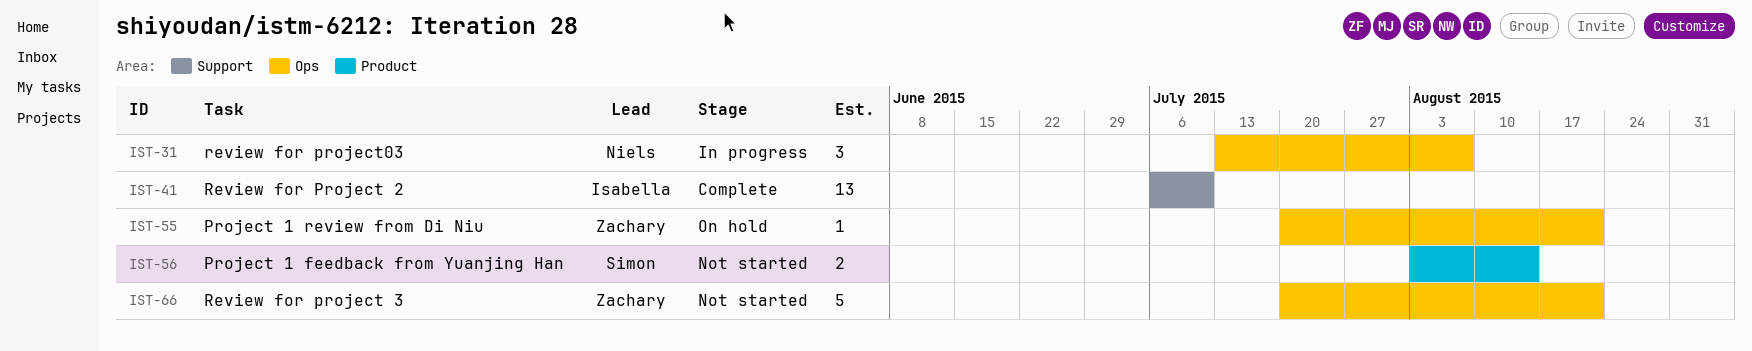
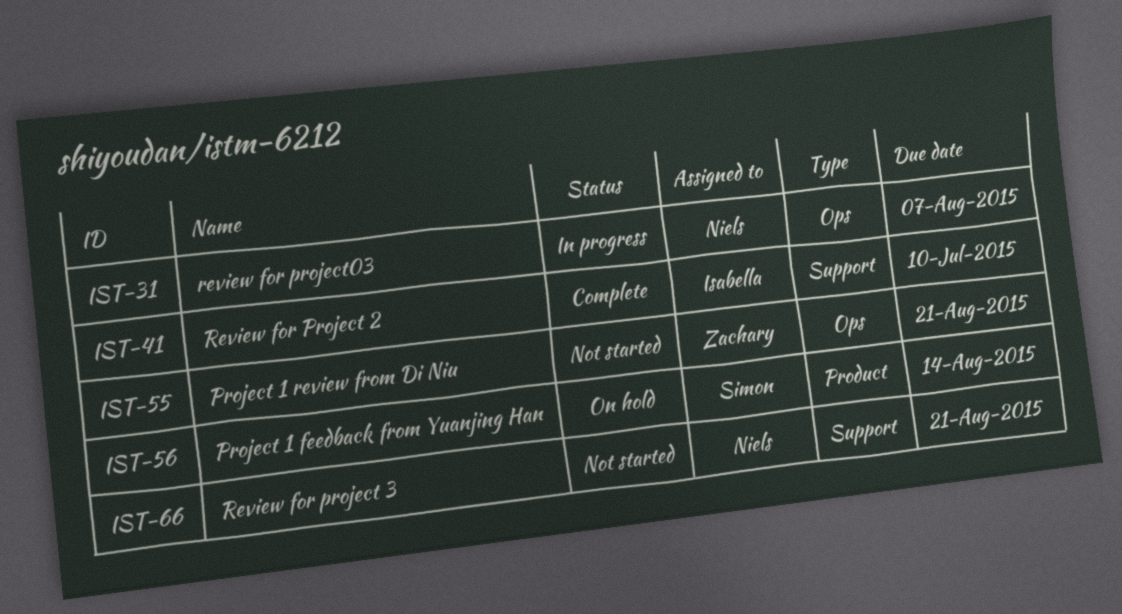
IST-55, status: On hold -> Not started
IST-56, status: Not started -> On hold
IST-66, owner: Zachary -> Niels
IST-66, label: Ops -> Support

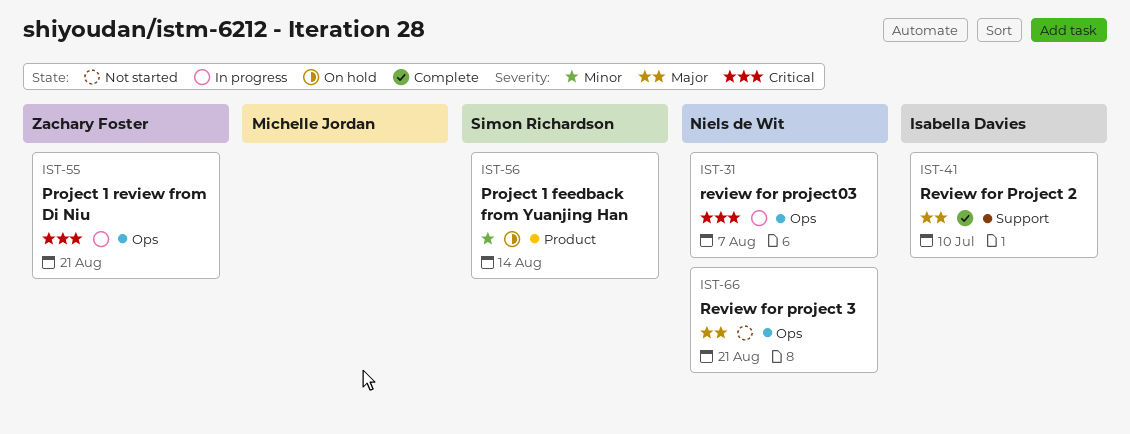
IST-55, status: Not started -> In progress
IST-66, label: Support -> Ops

